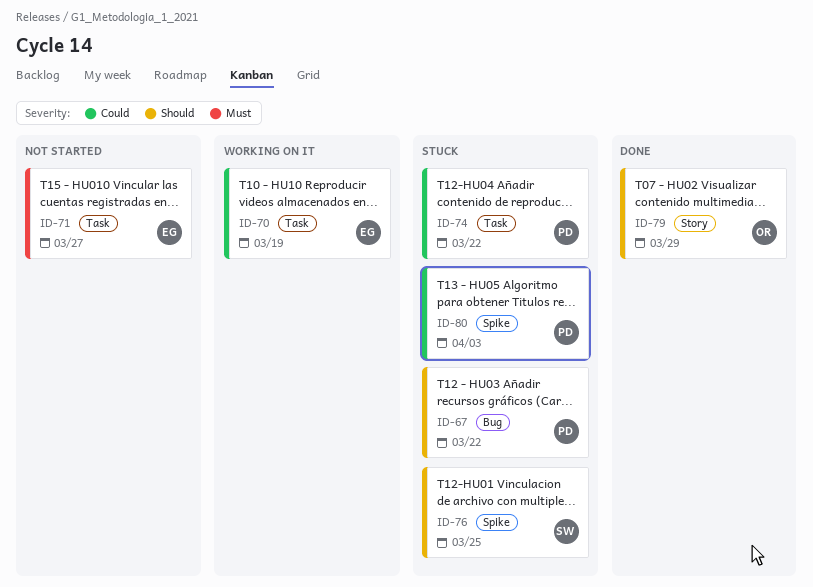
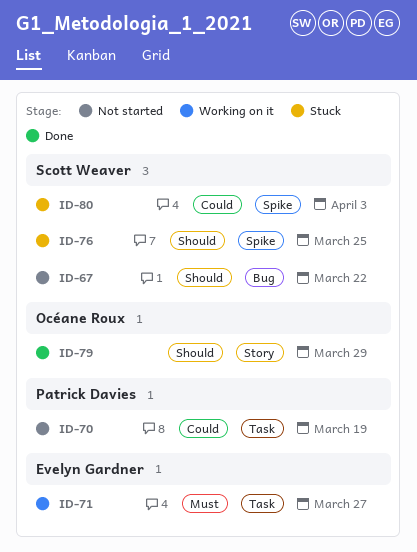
ID-67, status: Stuck -> Not started
ID-67, owner: Patrick Davies -> Scott Weaver
ID-70, status: Working on it -> Not started
ID-70, owner: Evelyn Gardner -> Patrick Davies
ID-71, status: Not started -> Working on it
ID-74: present -> none
ID-80, owner: Patrick Davies -> Scott Weaver

